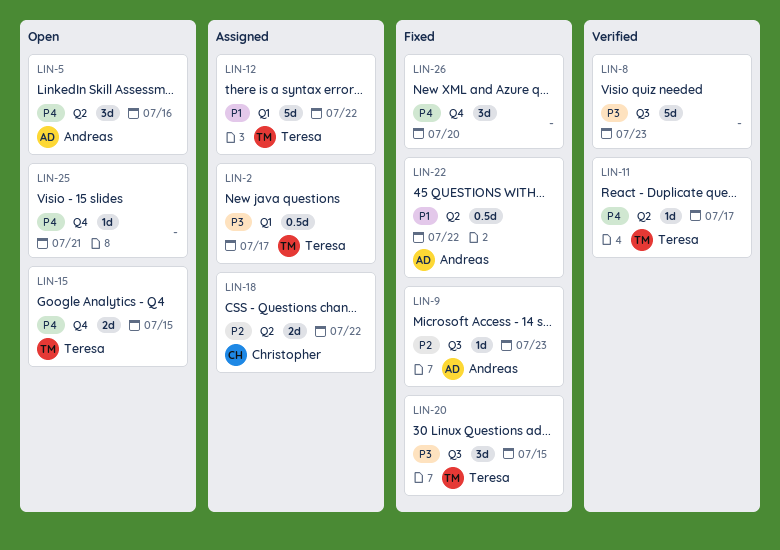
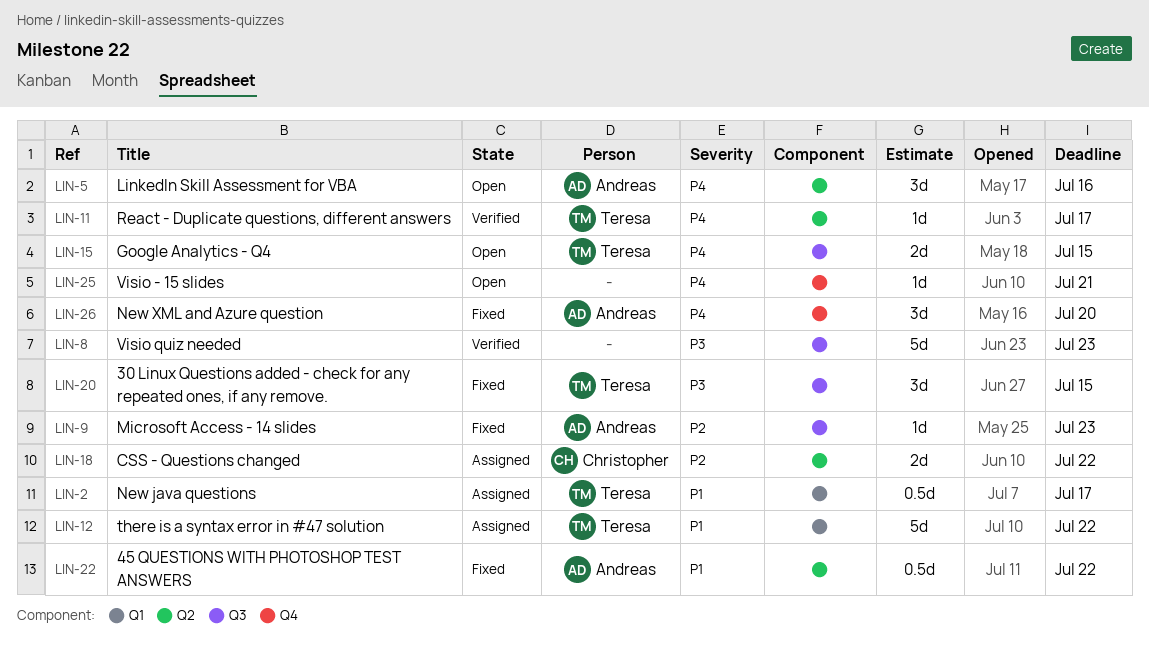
LIN-2, priority: P3 -> P1
LIN-15, label: Q4 -> Q3
LIN-26, owner: none -> Andreas

